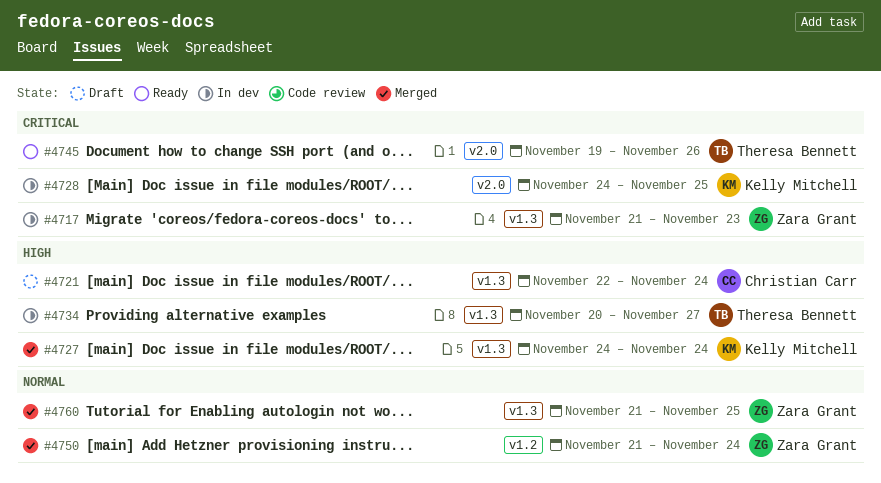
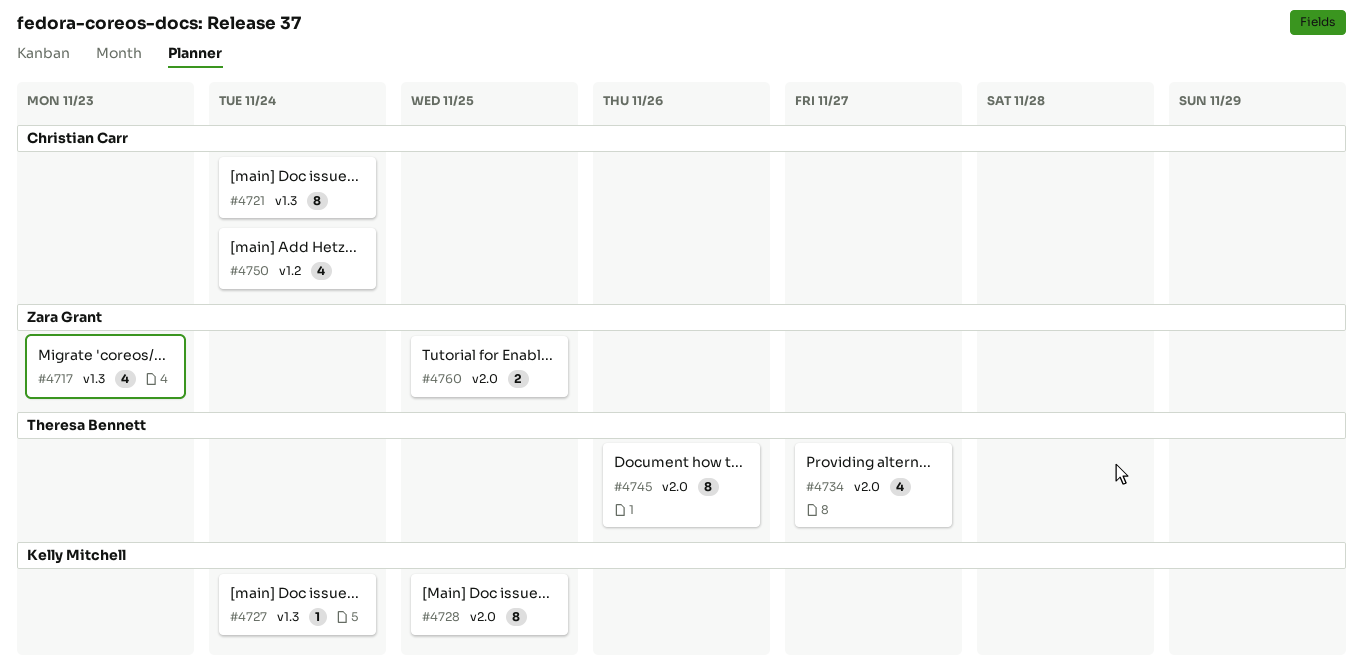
#4734, label: v1.3 -> v2.0
#4750, owner: Zara Grant -> Christian Carr
#4760, label: v1.3 -> v2.0

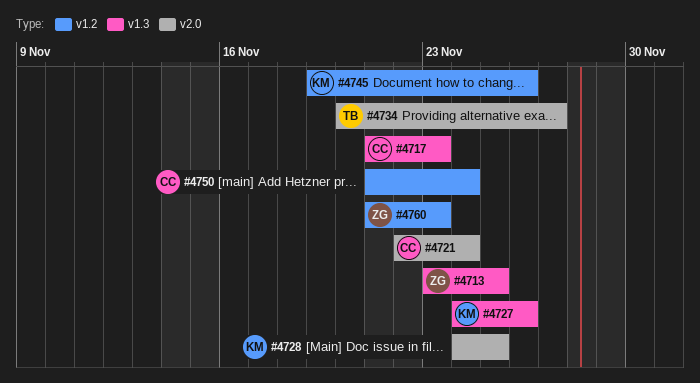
#4713: none -> present
#4717, owner: Zara Grant -> Christian Carr
#4721, label: v1.3 -> v2.0
#4727, due: Nov 24 -> Nov 26
#4745, owner: Theresa Bennett -> Kelly Mitchell
#4745, label: v2.0 -> v1.2
#4760, label: v2.0 -> v1.2
#4760, due: Nov 25 -> Nov 23

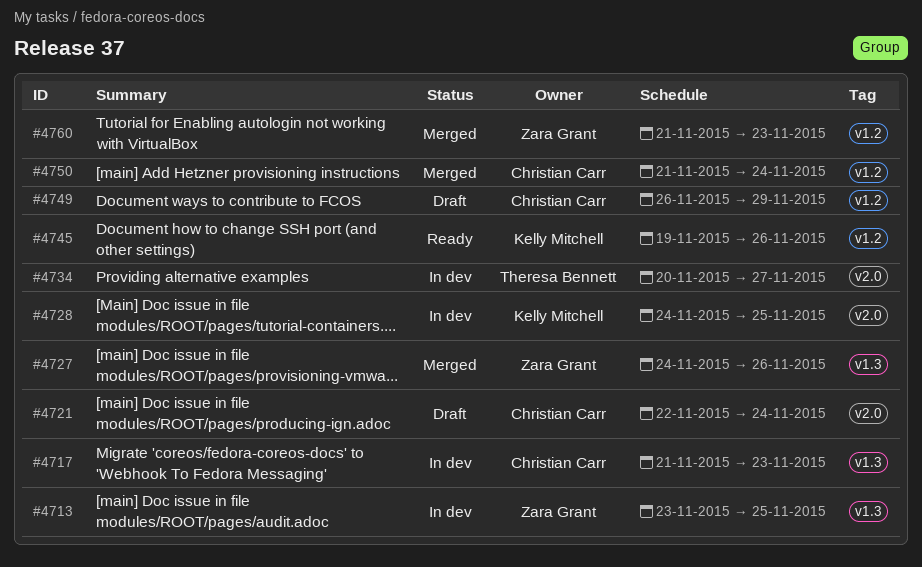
#4727, owner: Kelly Mitchell -> Zara Grant
#4749: none -> present

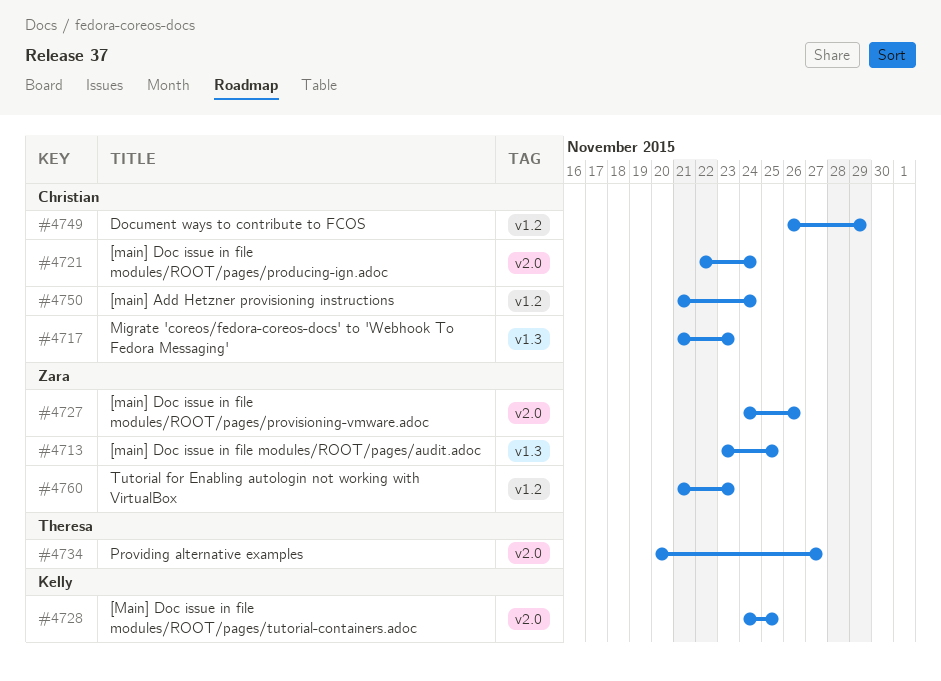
#4727, label: v1.3 -> v2.0
#4745: present -> none

